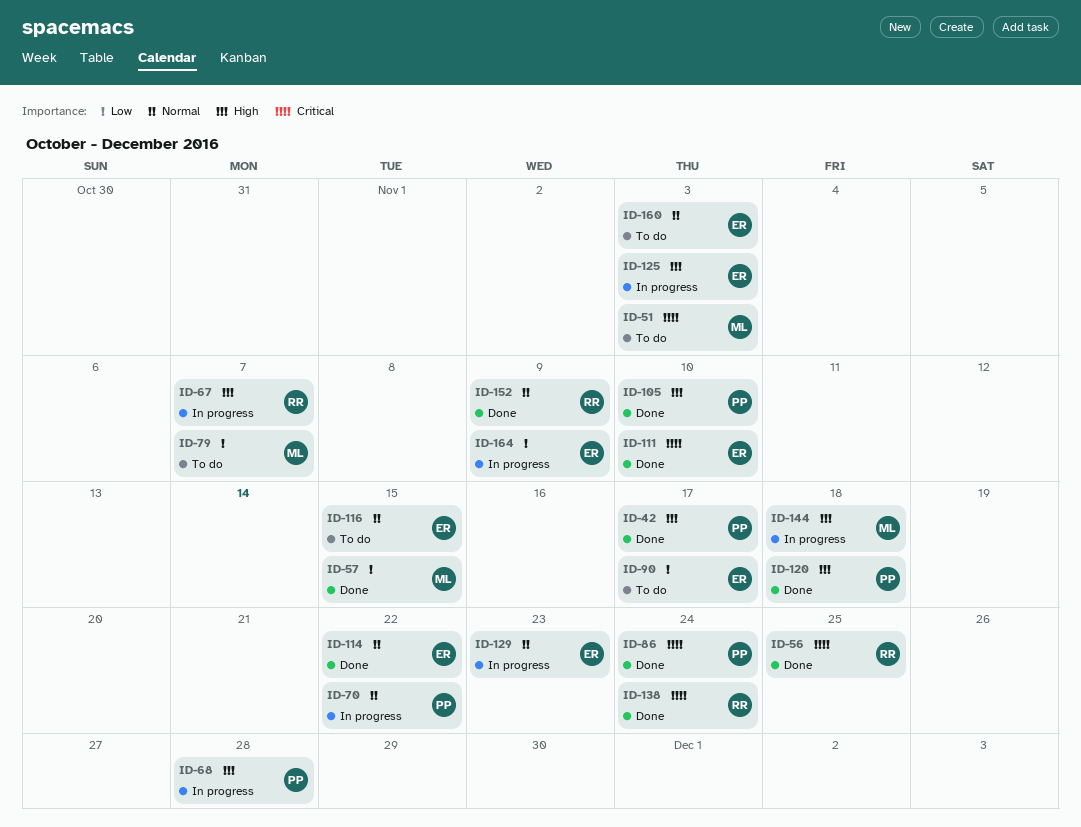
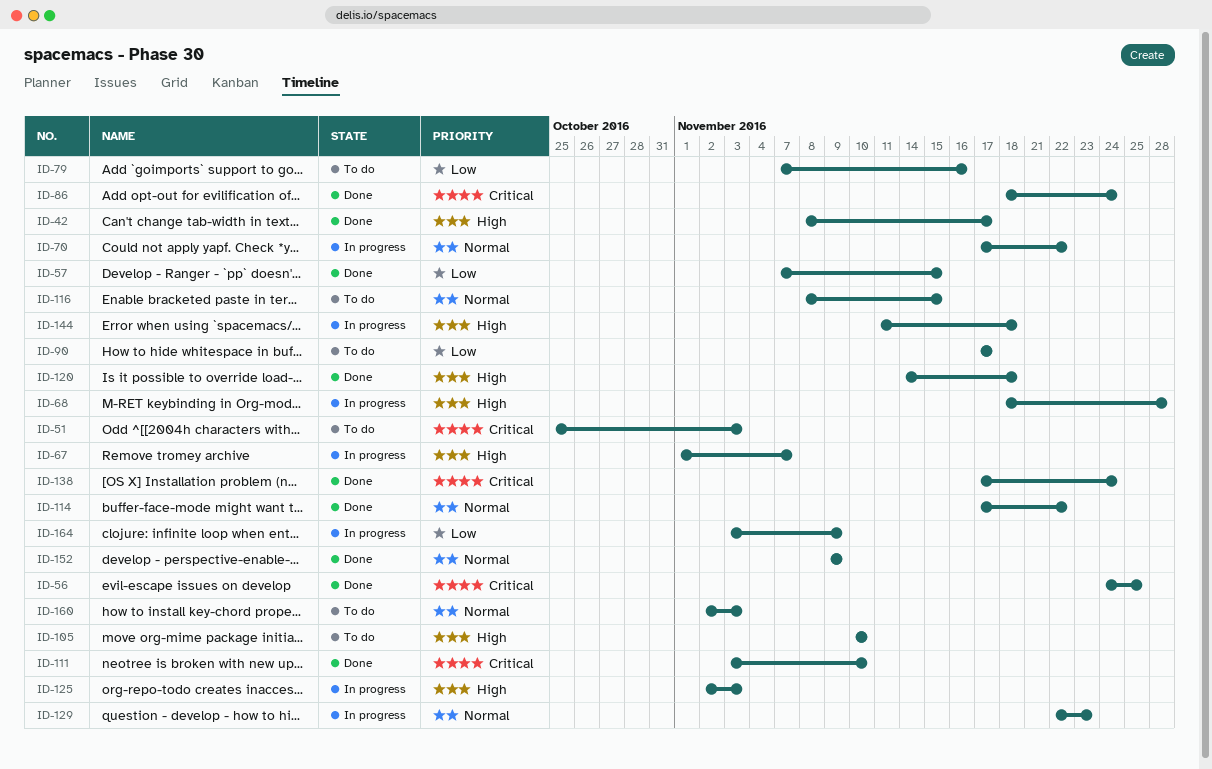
ID-79, due: Nov 7 -> Nov 16
ID-105, status: Done -> To do

